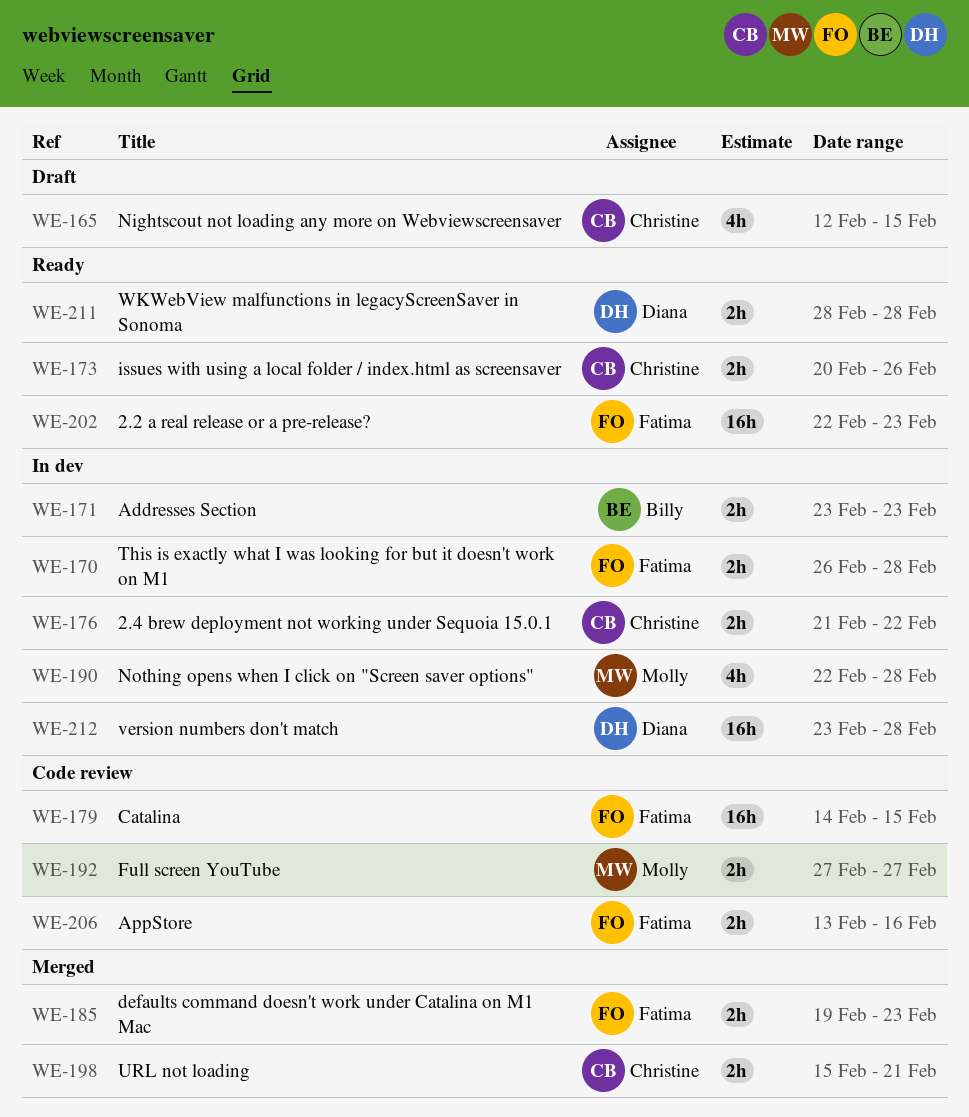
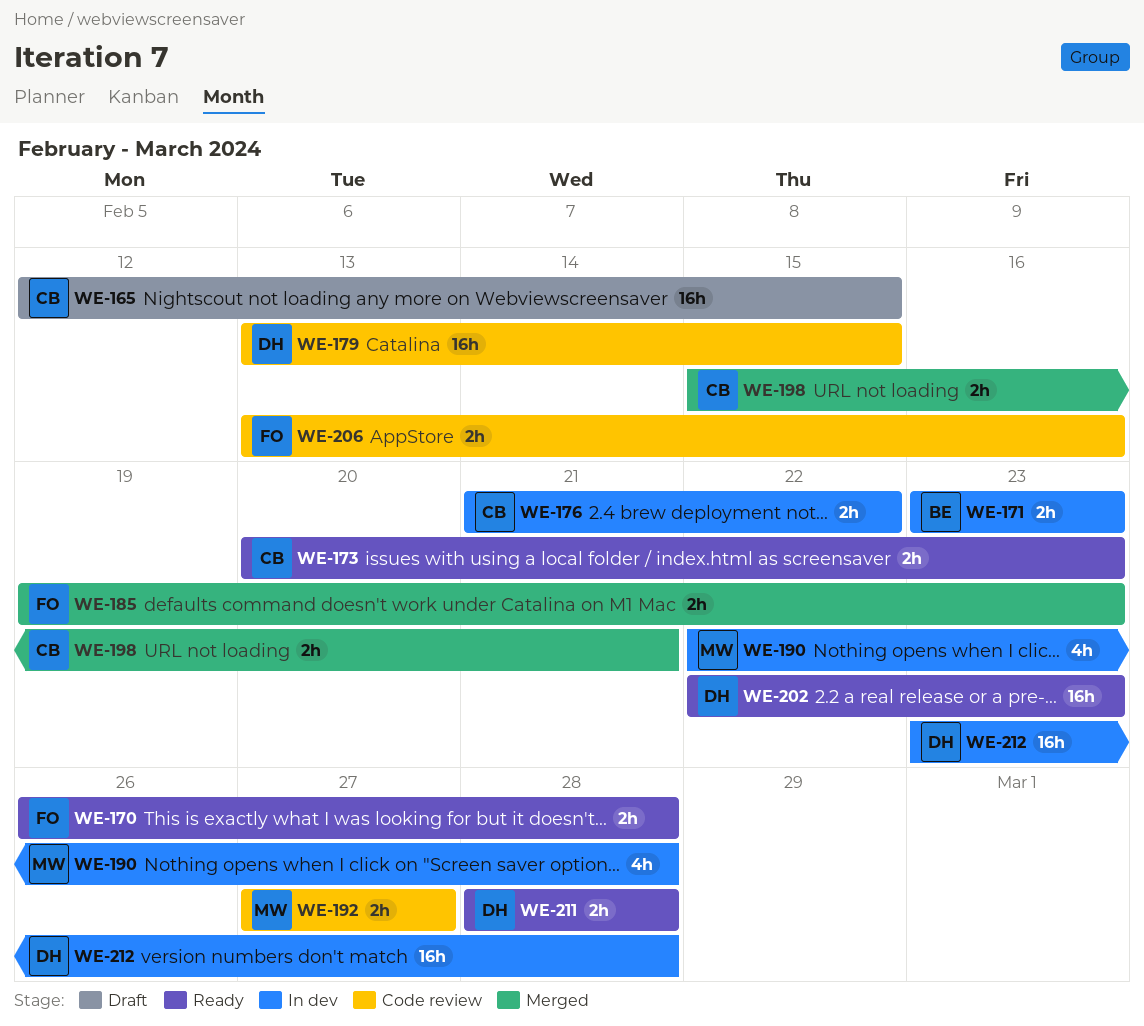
WE-165, estimate: 4h -> 16h
WE-170, status: In dev -> Ready
WE-173, due: Feb 26 -> Feb 23
WE-179, owner: Fatima -> Diana
WE-179, start: Feb 14 -> Feb 13
WE-202, owner: Fatima -> Diana

